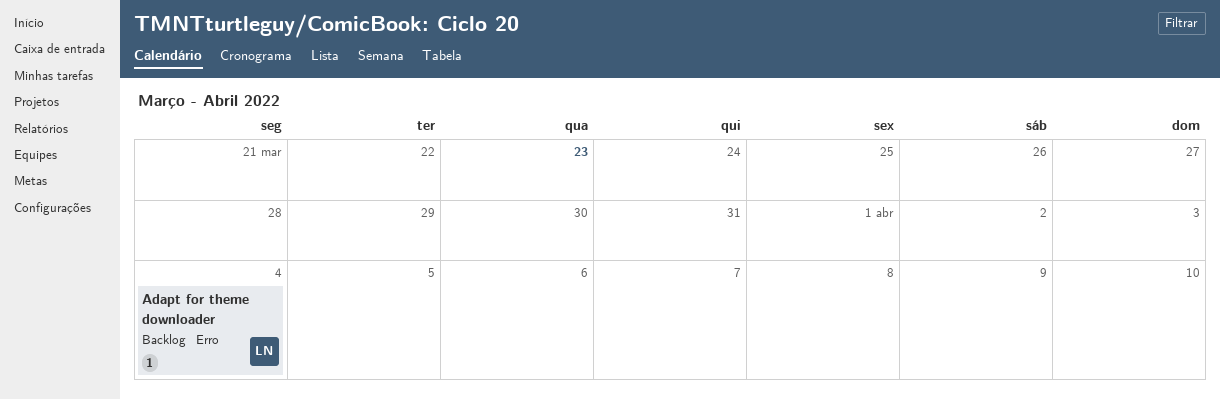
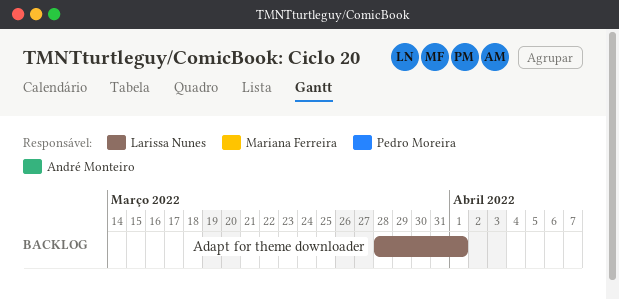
Adapt for theme downloader, due: Apr 4 -> Apr 1

